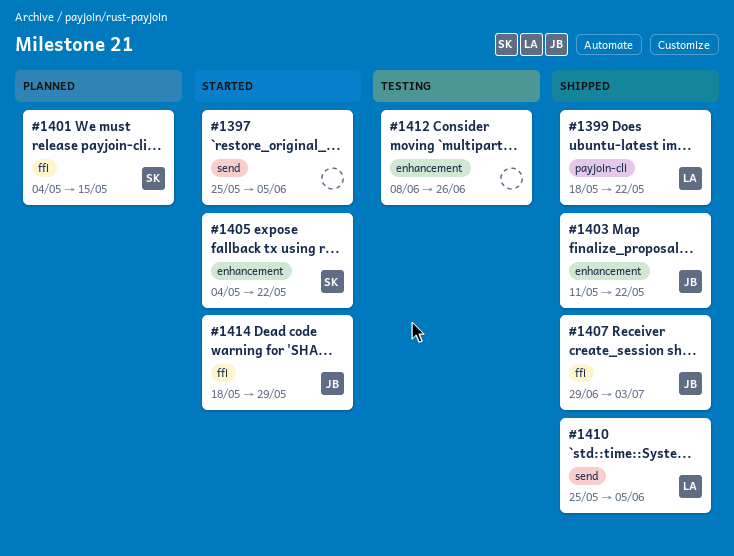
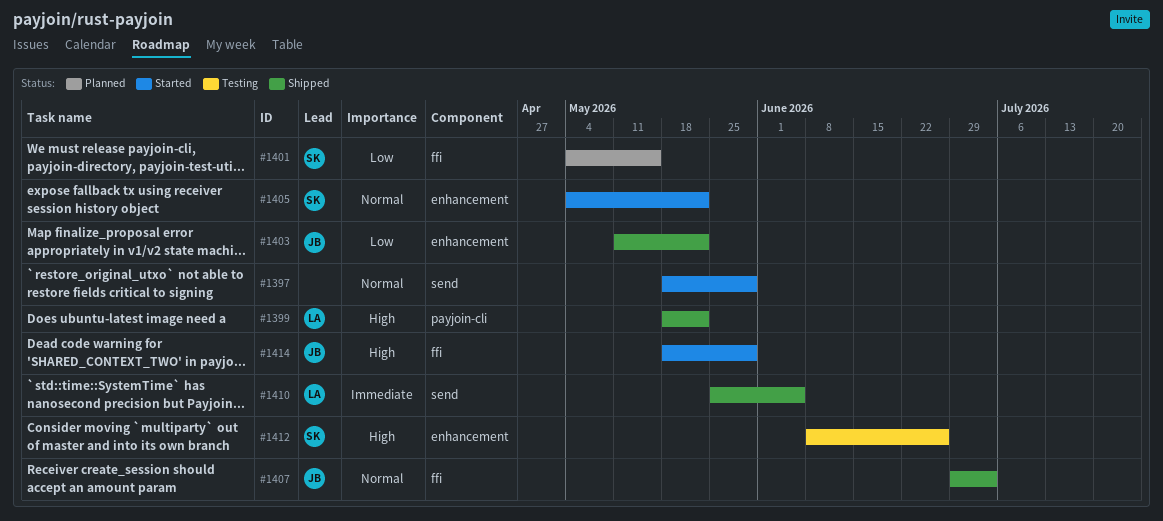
#1397, start: May 25 -> May 18
#1397, due: Jun 5 -> May 29
#1412, owner: none -> SK

